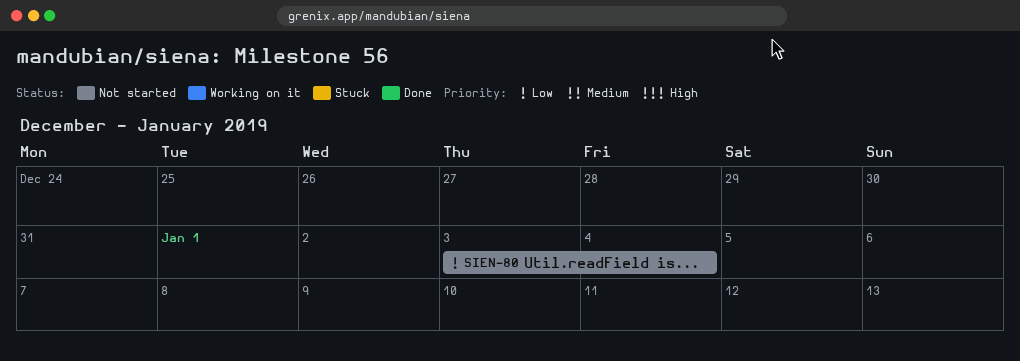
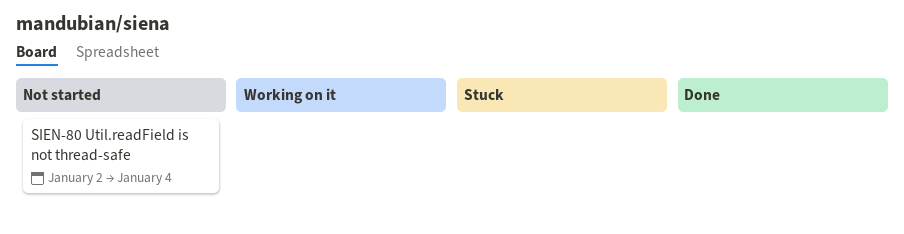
SIEN-80, start: Jan 3 -> Jan 2

